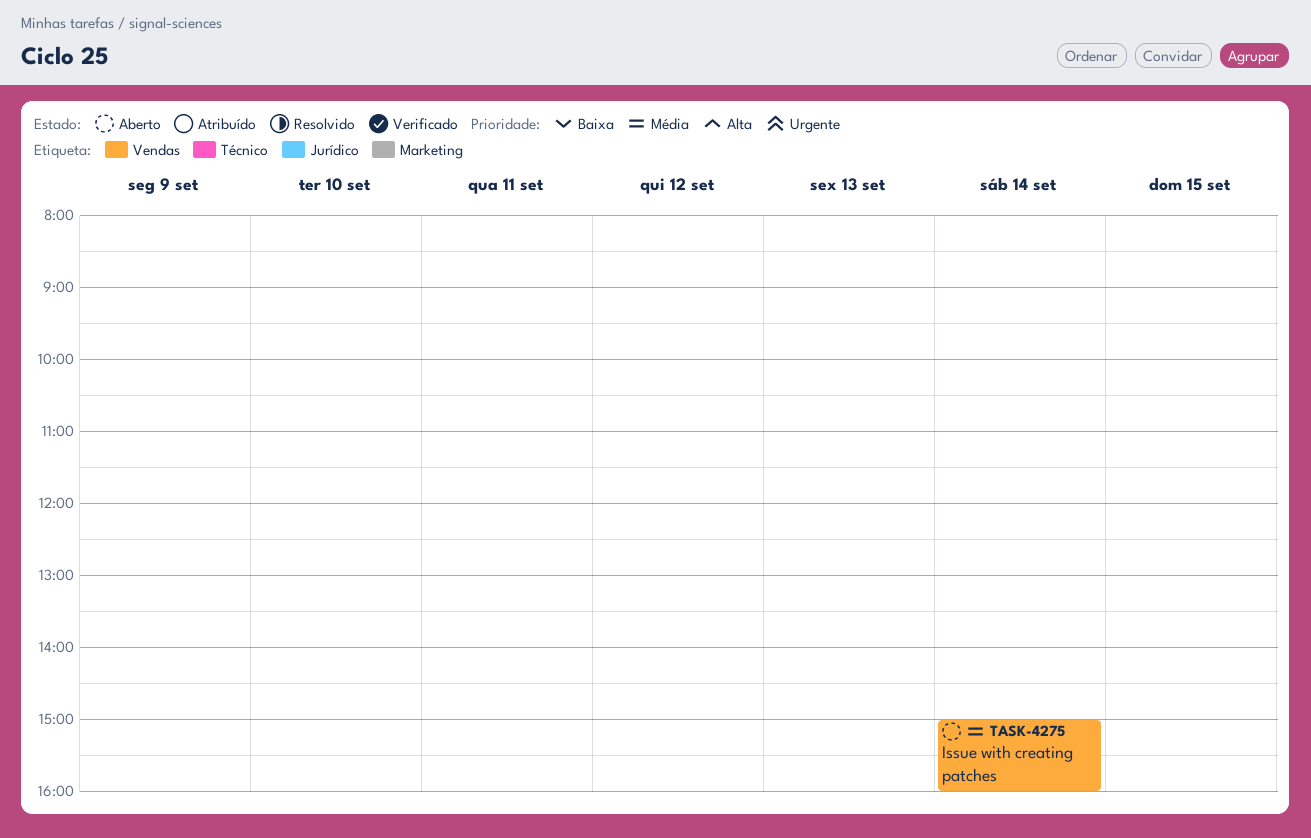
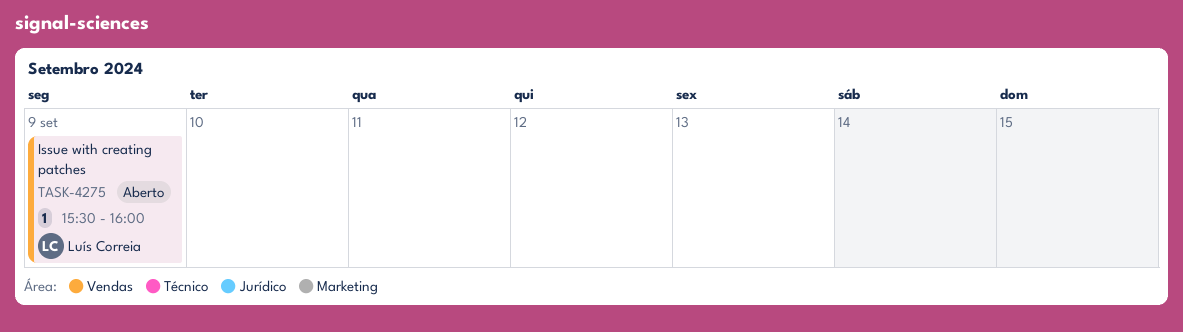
TASK-4275, day: Sep 14 -> Sep 9
TASK-4275, begins: 15:00 -> 15:30

